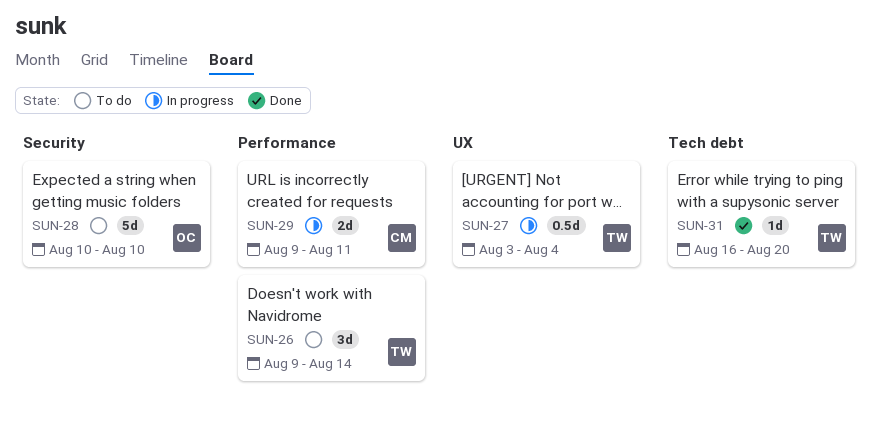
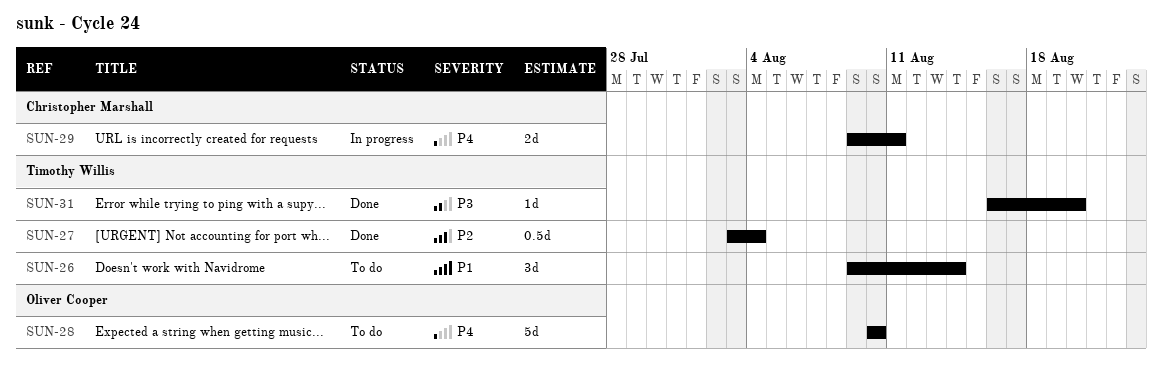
SUN-27, status: In progress -> Done

